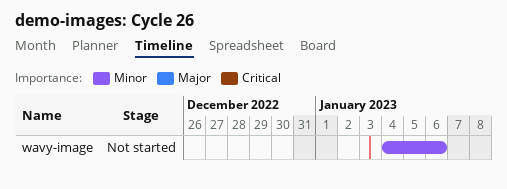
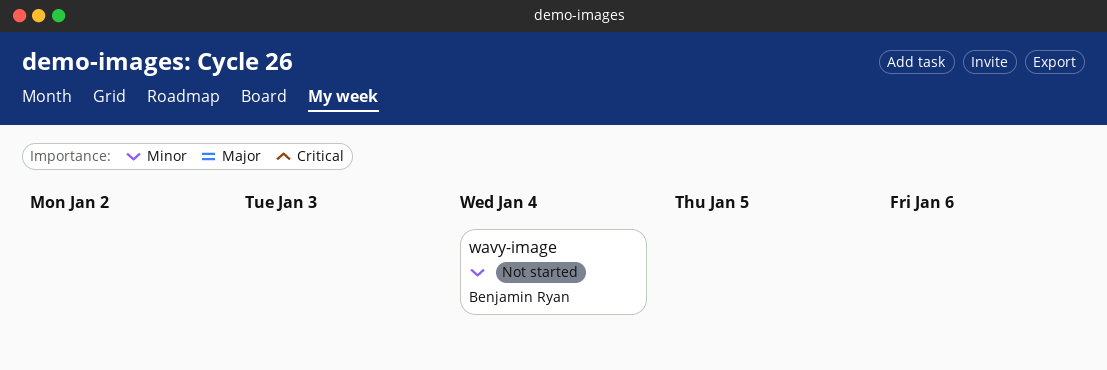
wavy-image, due: Jan 6 -> Jan 4

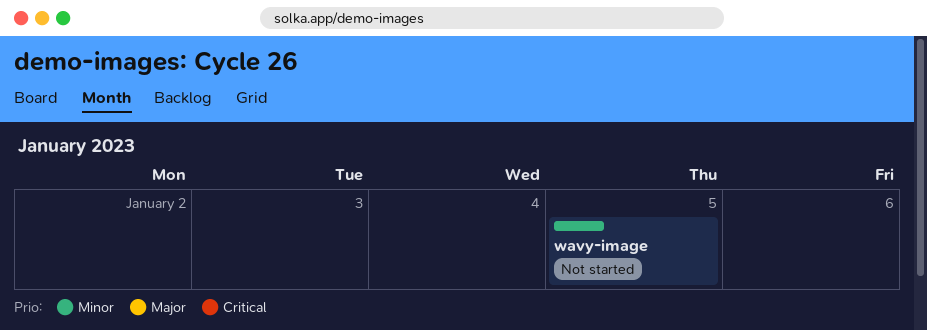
wavy-image, due: Jan 4 -> Jan 5

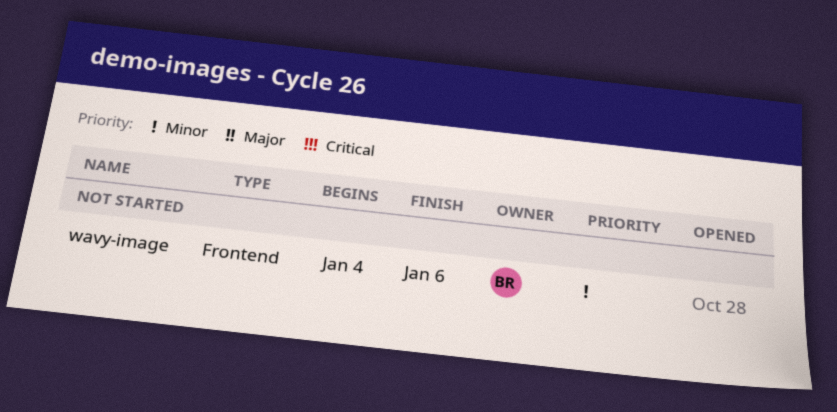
wavy-image, due: Jan 5 -> Jan 6

